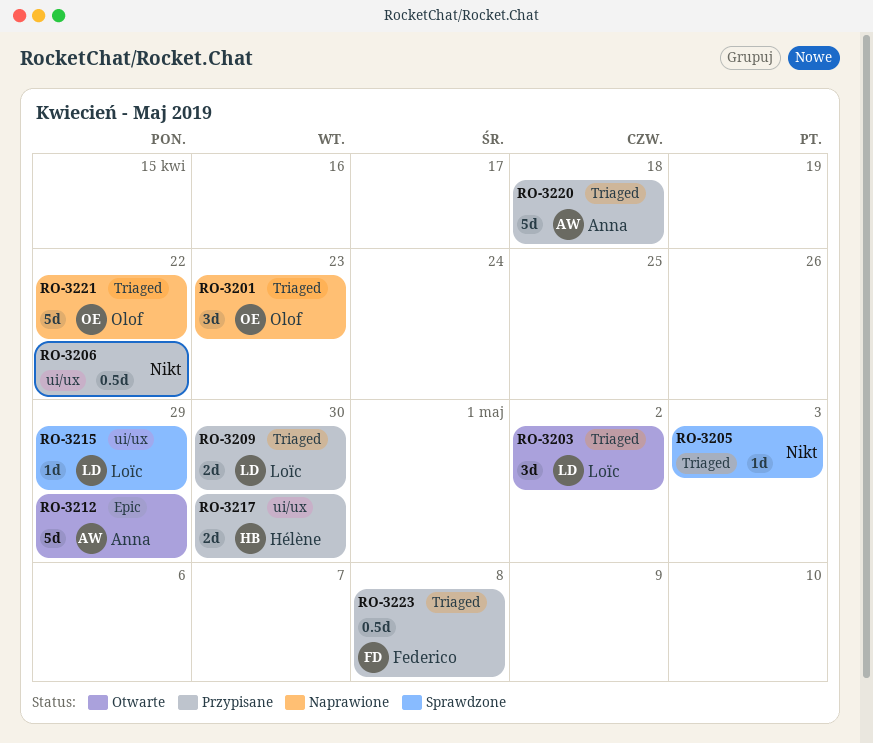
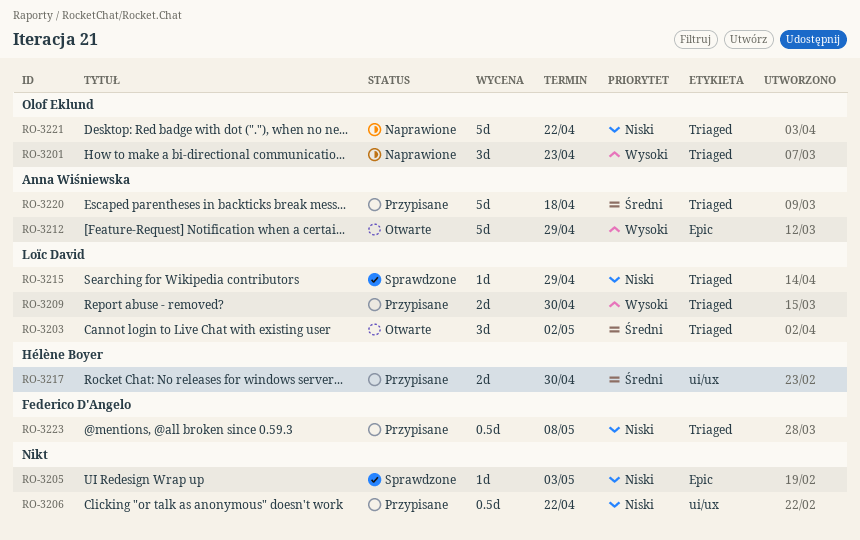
RO-3205, label: Triaged -> Epic
RO-3215, label: ui/ux -> Triaged

